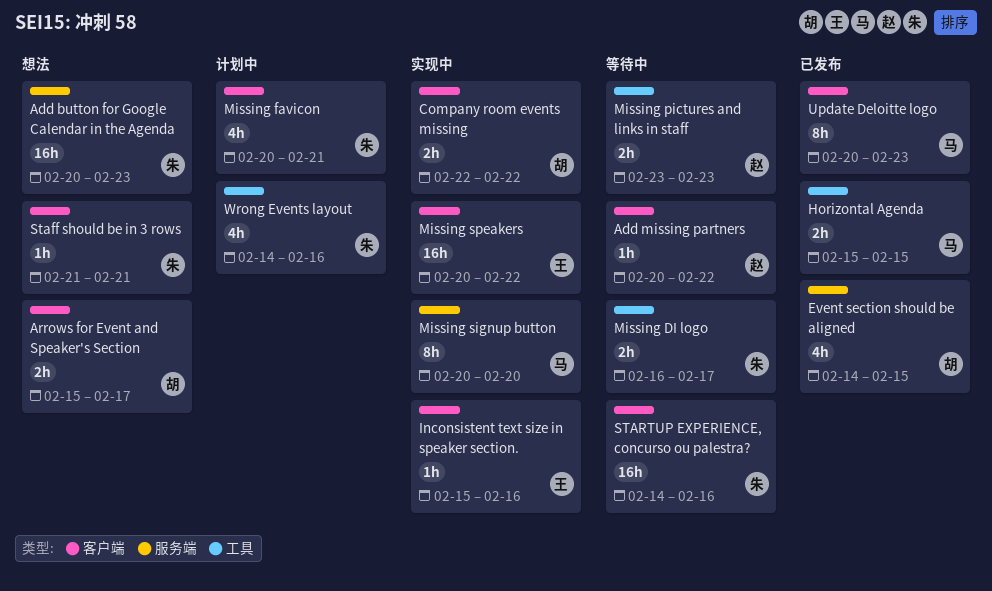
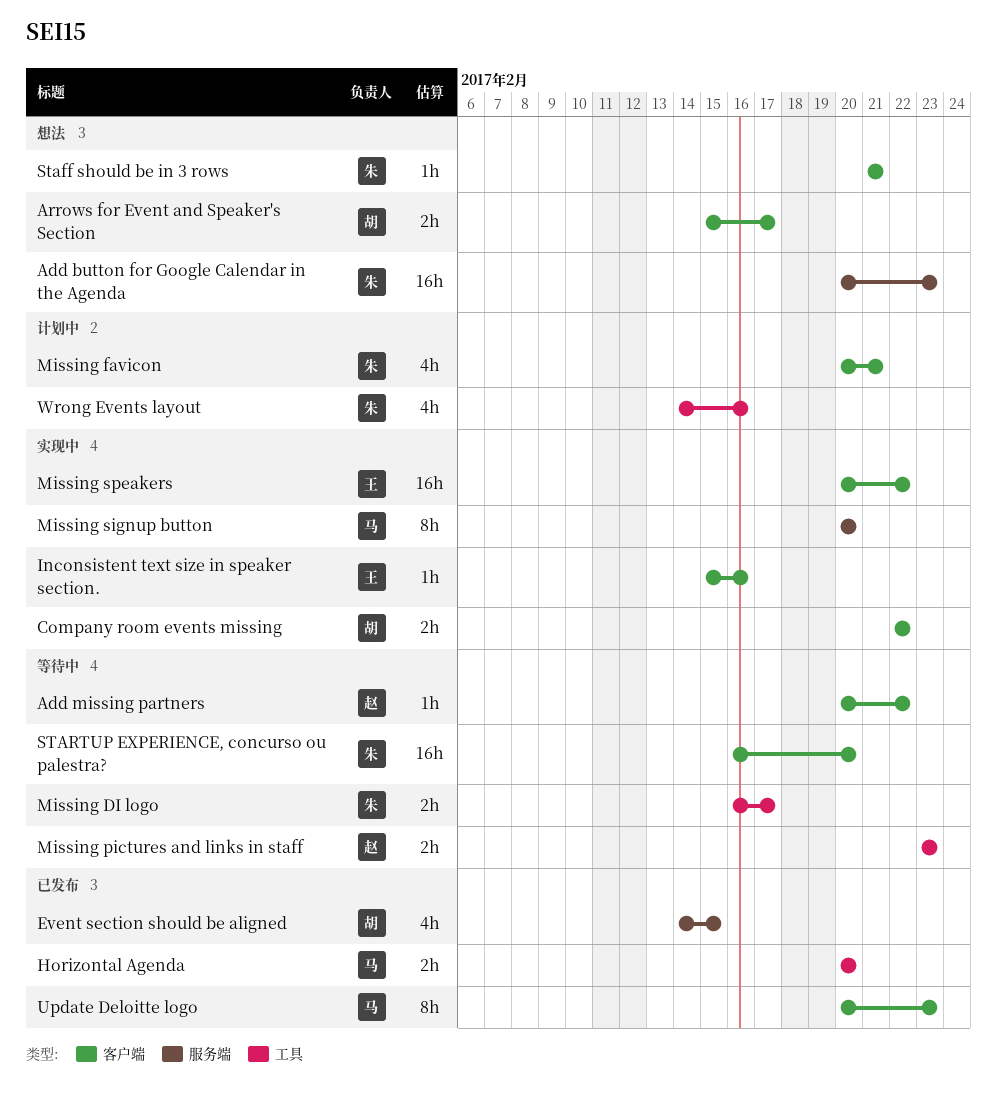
Horizontal Agenda, start: Feb 15 -> Feb 20
Horizontal Agenda, due: Feb 15 -> Feb 20
STARTUP EXPERIENCE, concurso ou palestra?, start: Feb 14 -> Feb 16
STARTUP EXPERIENCE, concurso ou palestra?, due: Feb 16 -> Feb 20

